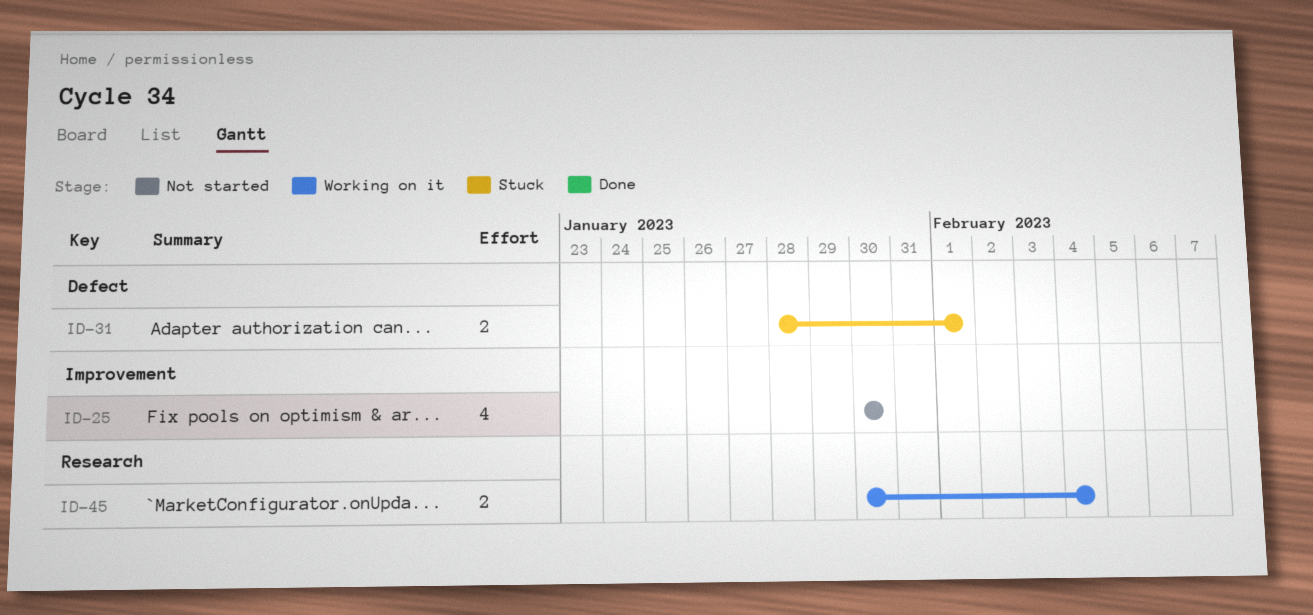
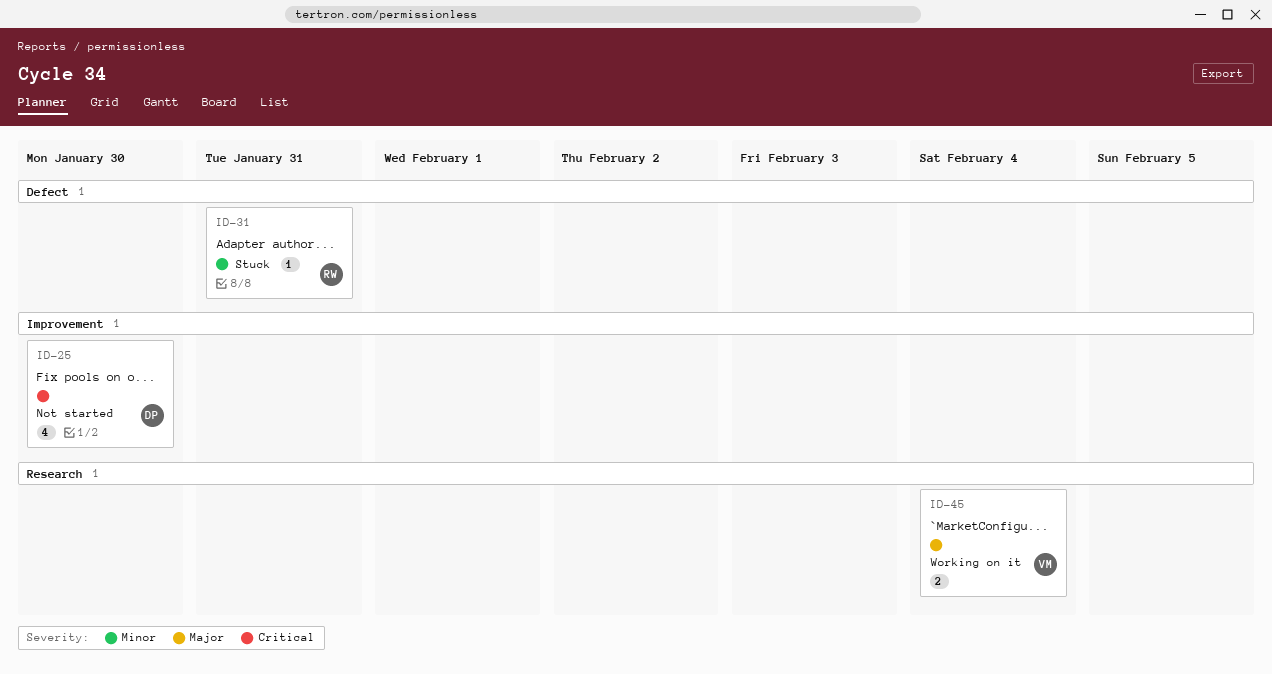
ID-31, estimate: 2 -> 1
ID-31, due: Feb 1 -> Jan 31

